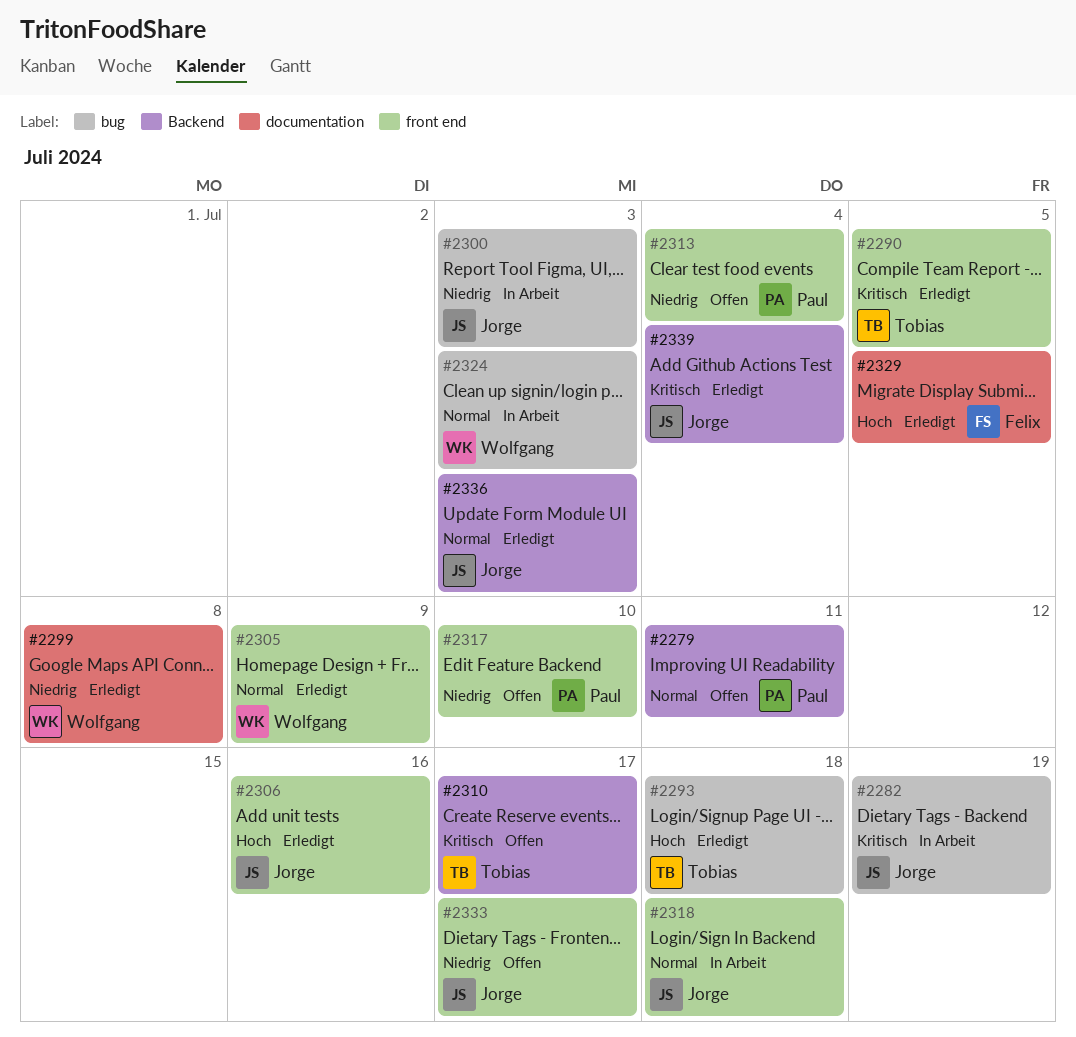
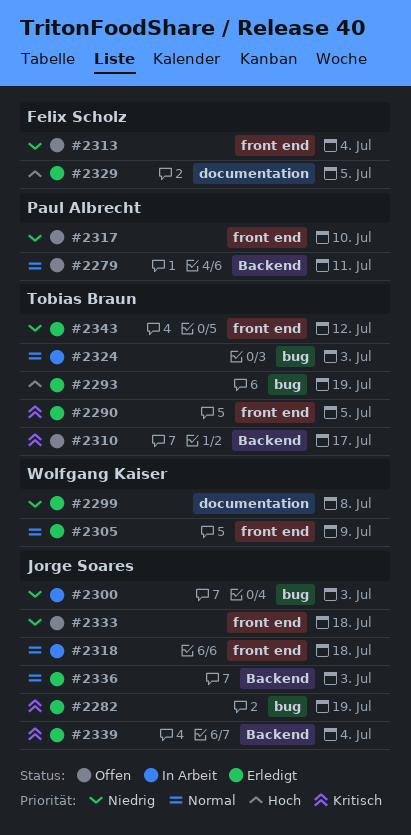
#2282, status: In Arbeit -> Erledigt
#2293, due: Jul 18 -> Jul 19
#2306: present -> none
#2313, owner: Paul Albrecht -> Felix Scholz
#2324, owner: Wolfgang Kaiser -> Tobias Braun
#2333, due: Jul 17 -> Jul 18
#2343: none -> present

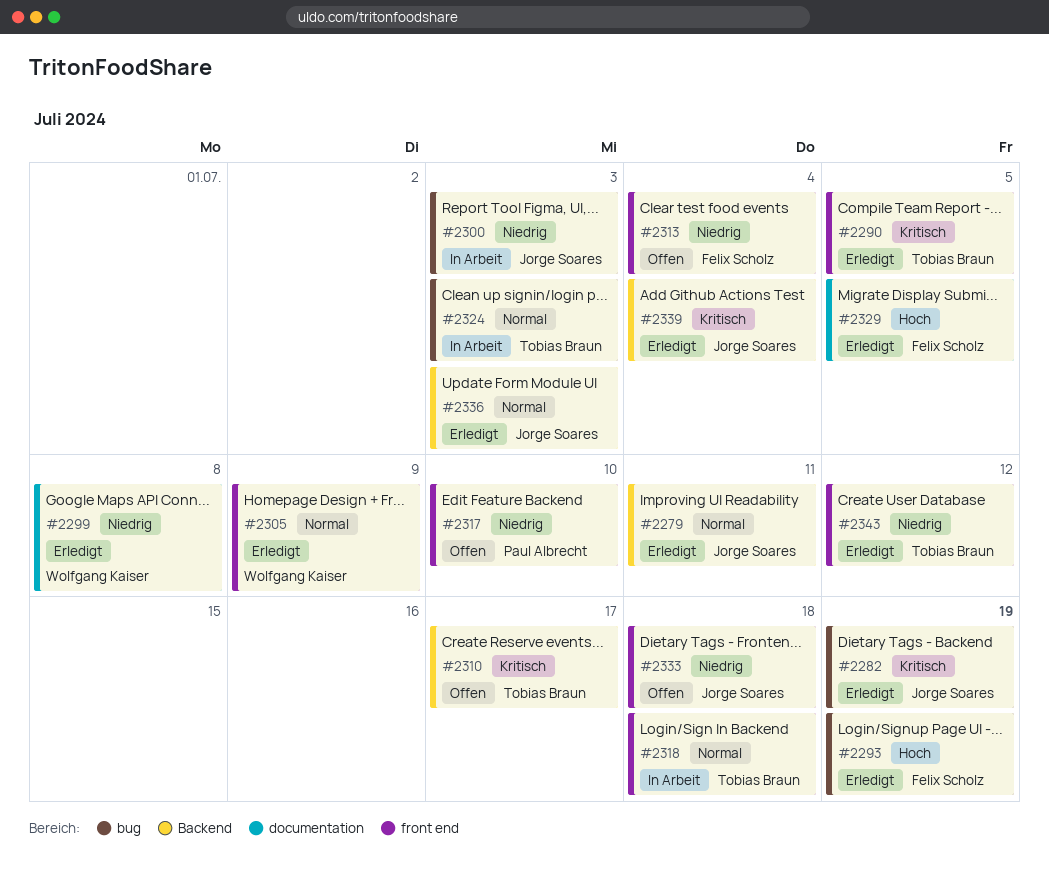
#2279, status: Offen -> Erledigt
#2279, owner: Paul Albrecht -> Jorge Soares
#2293, owner: Tobias Braun -> Felix Scholz
#2318, owner: Jorge Soares -> Tobias Braun

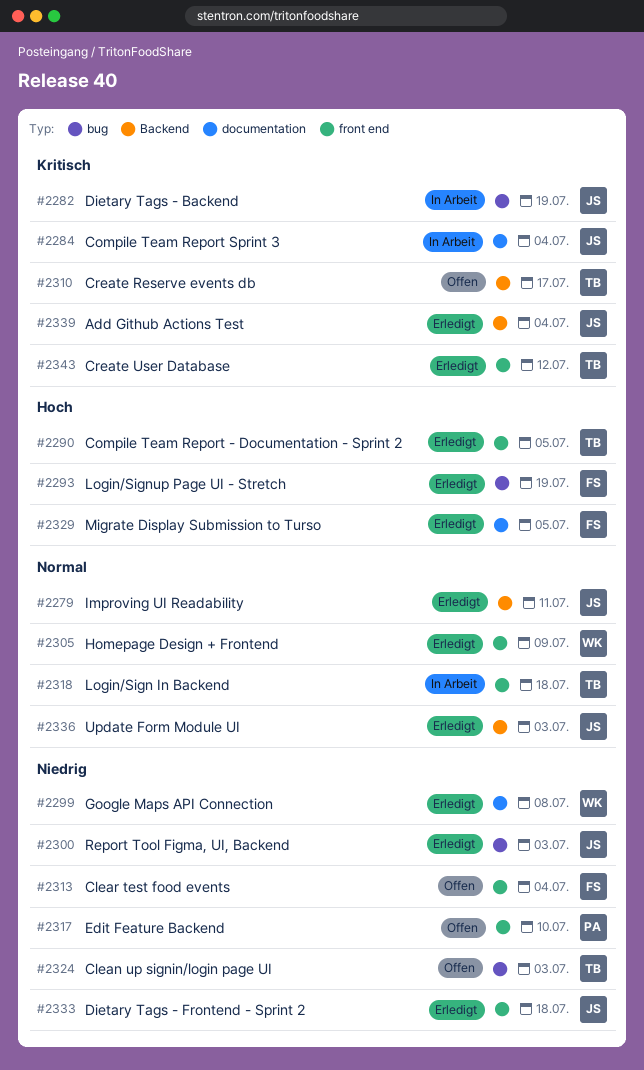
#2282, status: Erledigt -> In Arbeit
#2284: none -> present
#2290, priority: Kritisch -> Hoch
#2300, status: In Arbeit -> Erledigt
#2324, status: In Arbeit -> Offen
#2324, priority: Normal -> Niedrig
#2333, status: Offen -> Erledigt
#2343, priority: Niedrig -> Kritisch

